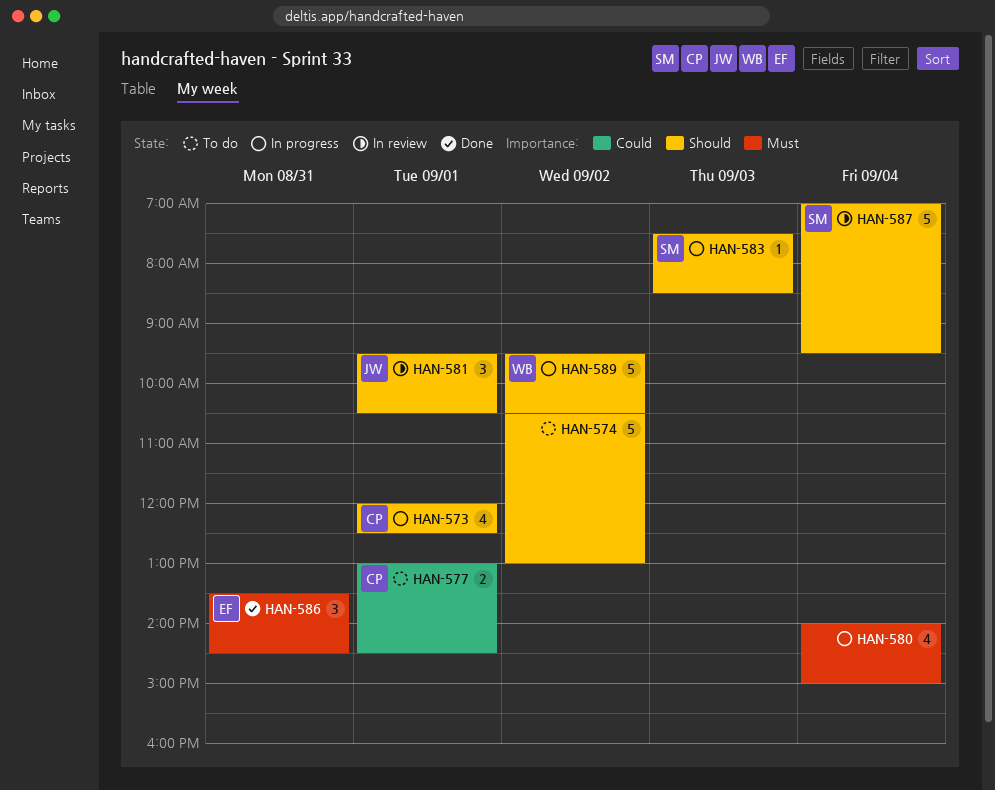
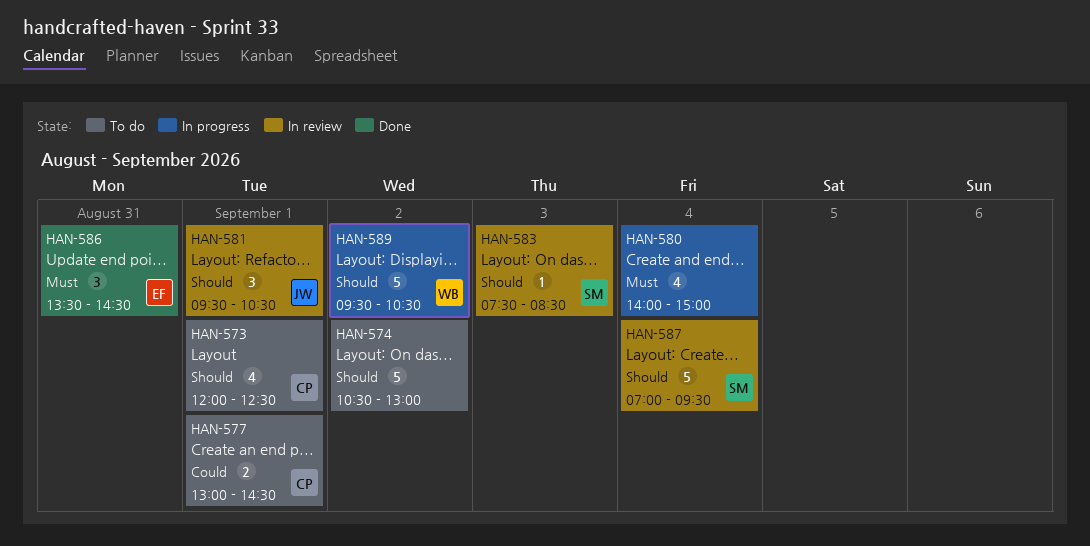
HAN-573, status: In progress -> To do
HAN-583, status: In progress -> In review

